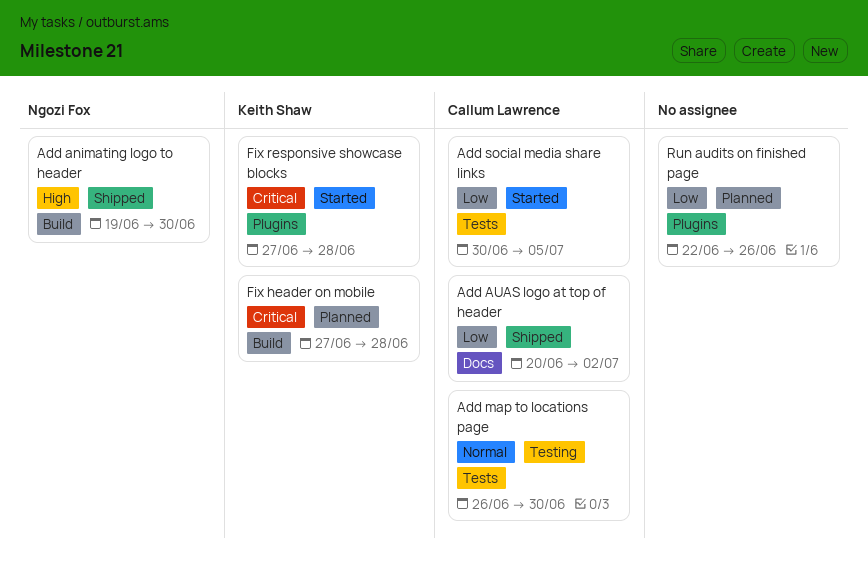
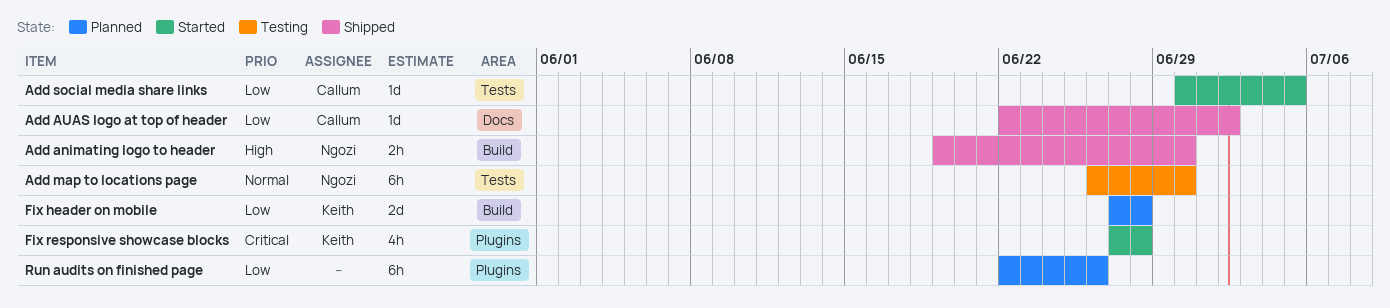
Add AUAS logo at top of header, start: Jun 20 -> Jun 22
Add map to locations page, owner: Callum Lawrence -> Ngozi Fox
Fix header on mobile, priority: Critical -> Low

